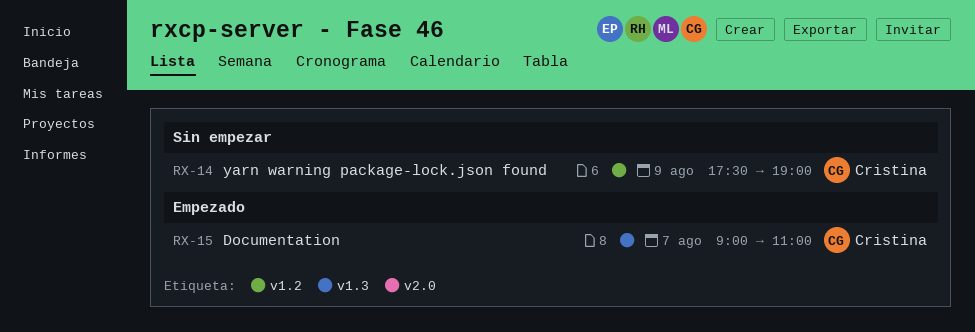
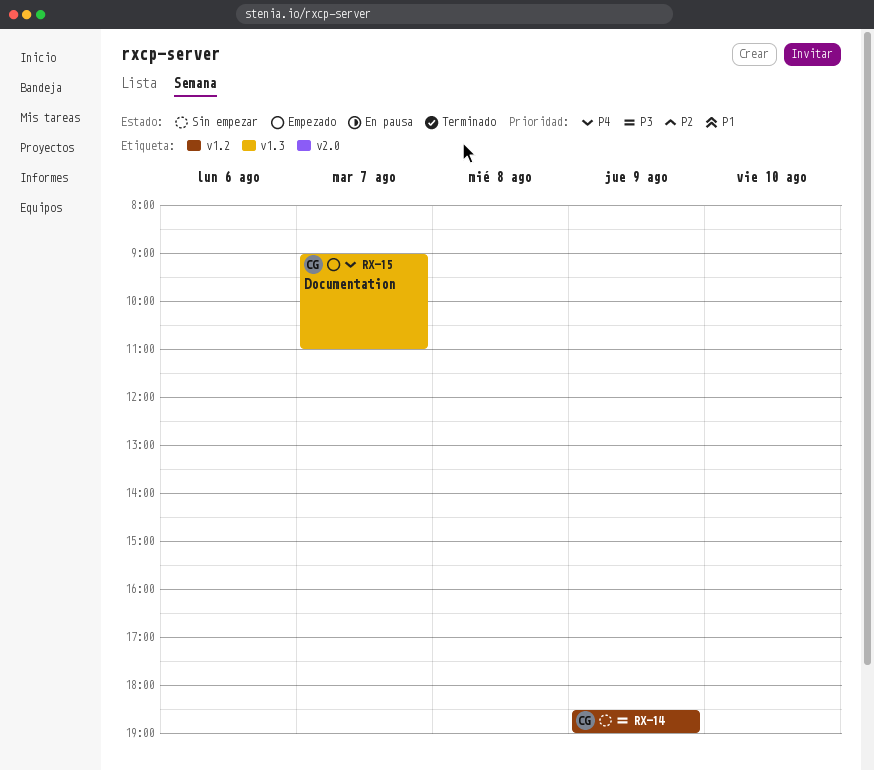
RX-14, begins: 17:30 -> 18:30

